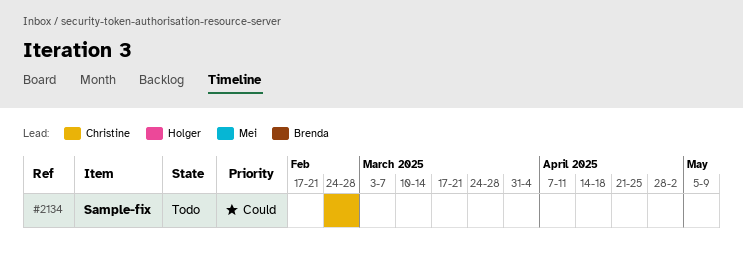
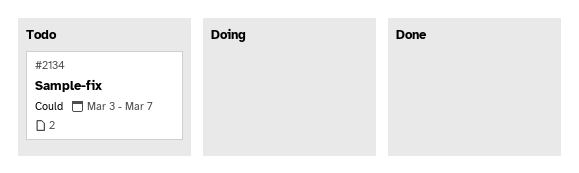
#2134, start: Feb 24 -> Mar 3
#2134, due: Feb 28 -> Mar 7

